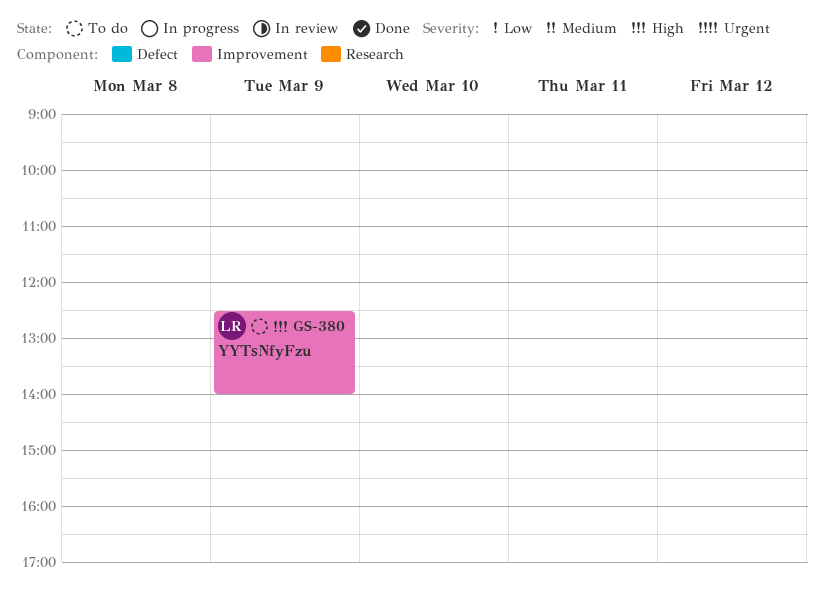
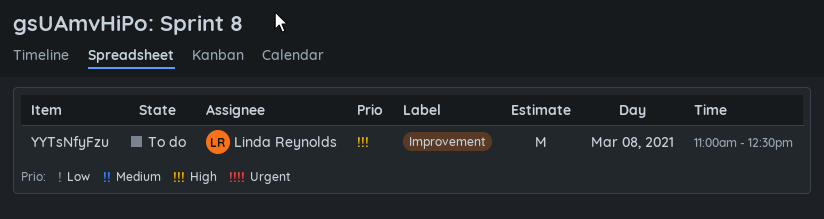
YYTsNfyFzu, day: Mar 9 -> Mar 8
YYTsNfyFzu, begins: 12:30 -> 11:00
YYTsNfyFzu, ends: 14:00 -> 12:30

